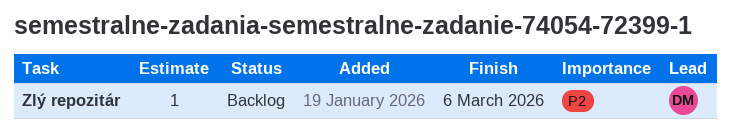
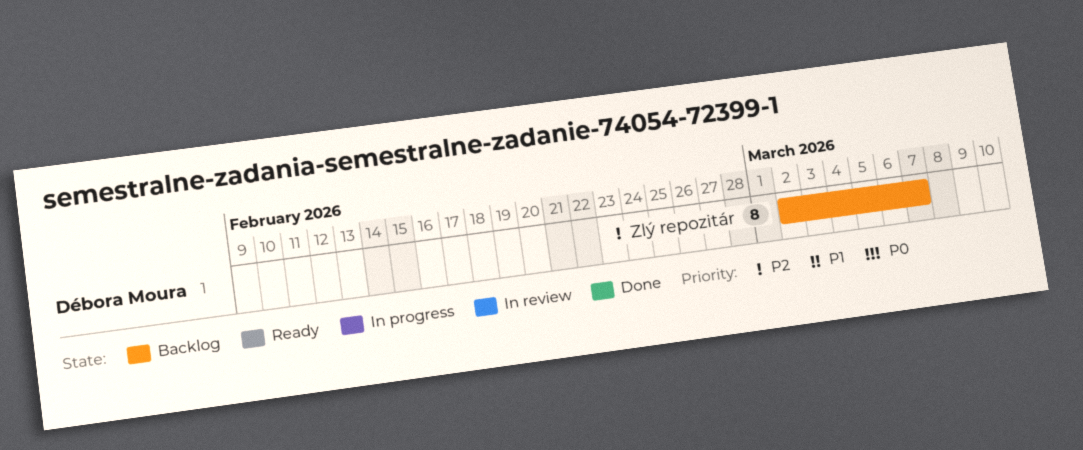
Zlý repozitár, estimate: 1 -> 8
Zlý repozitár, due: Mar 6 -> Mar 7

